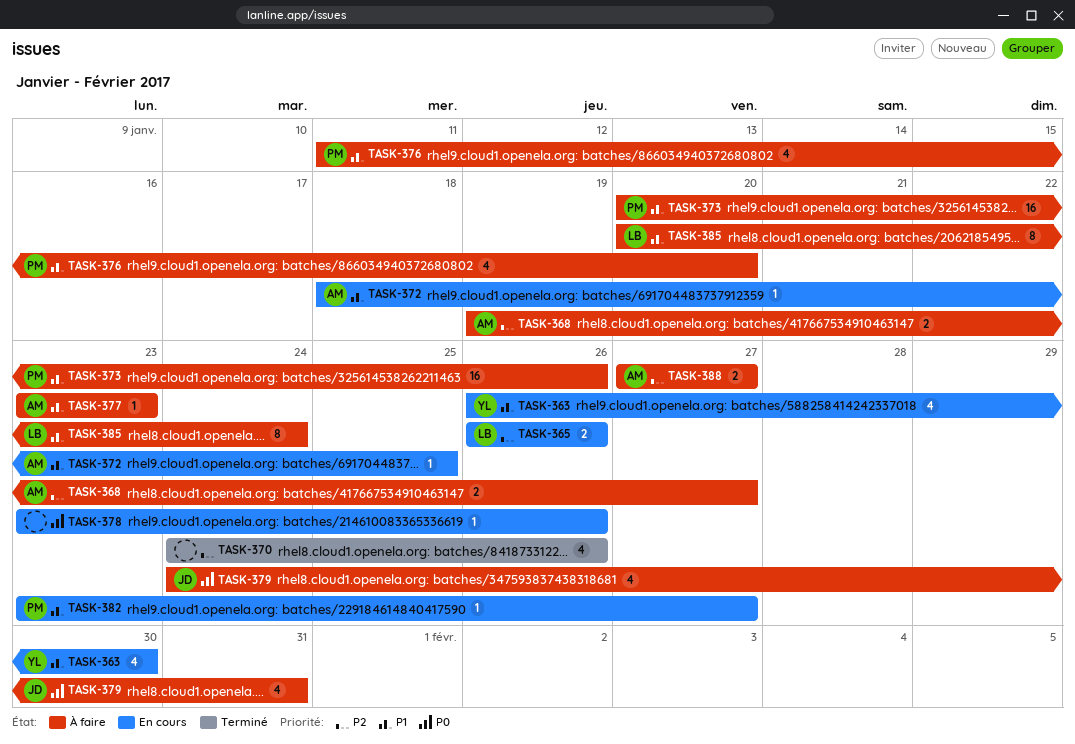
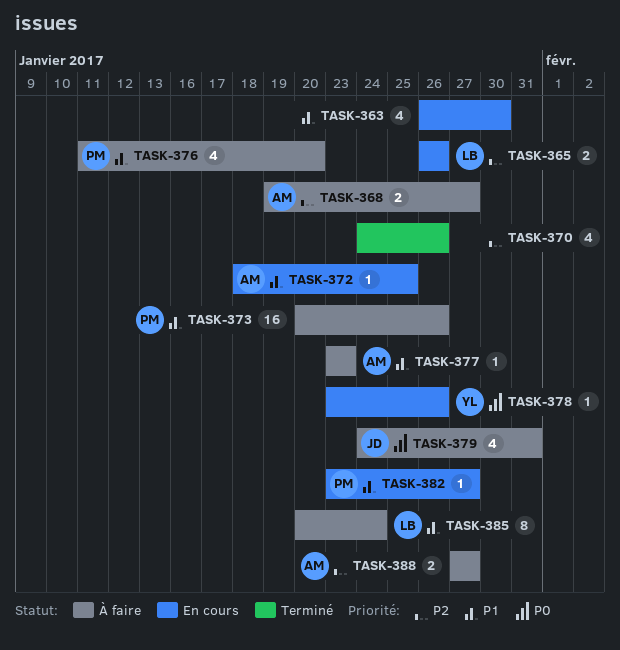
TASK-363, owner: YL -> none
TASK-378, owner: none -> YL

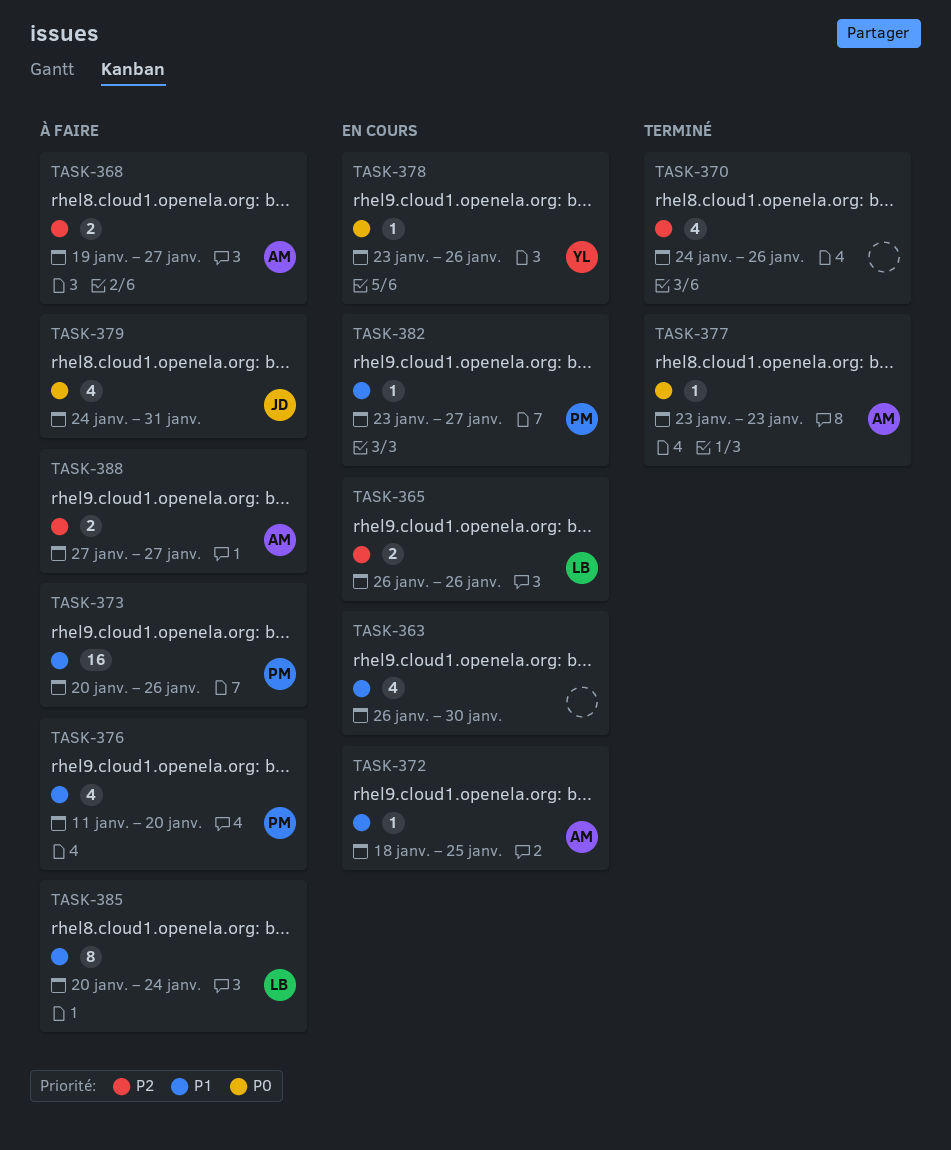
TASK-377, status: À faire -> Terminé
TASK-377, priority: P1 -> P0

